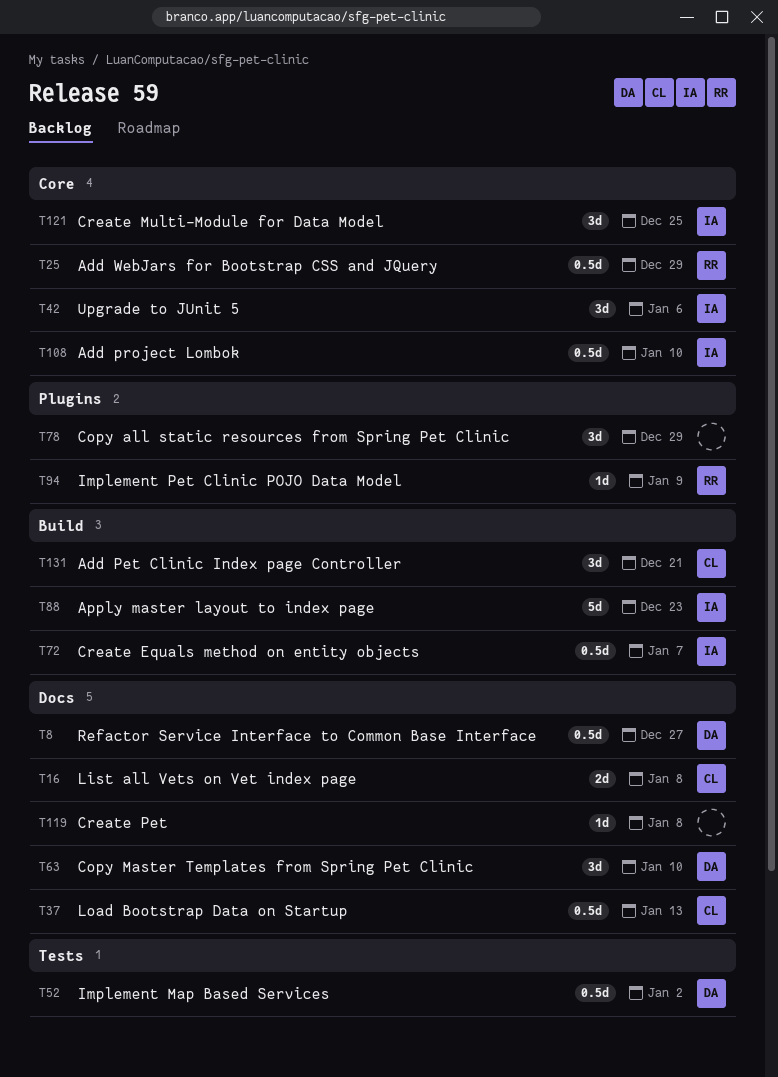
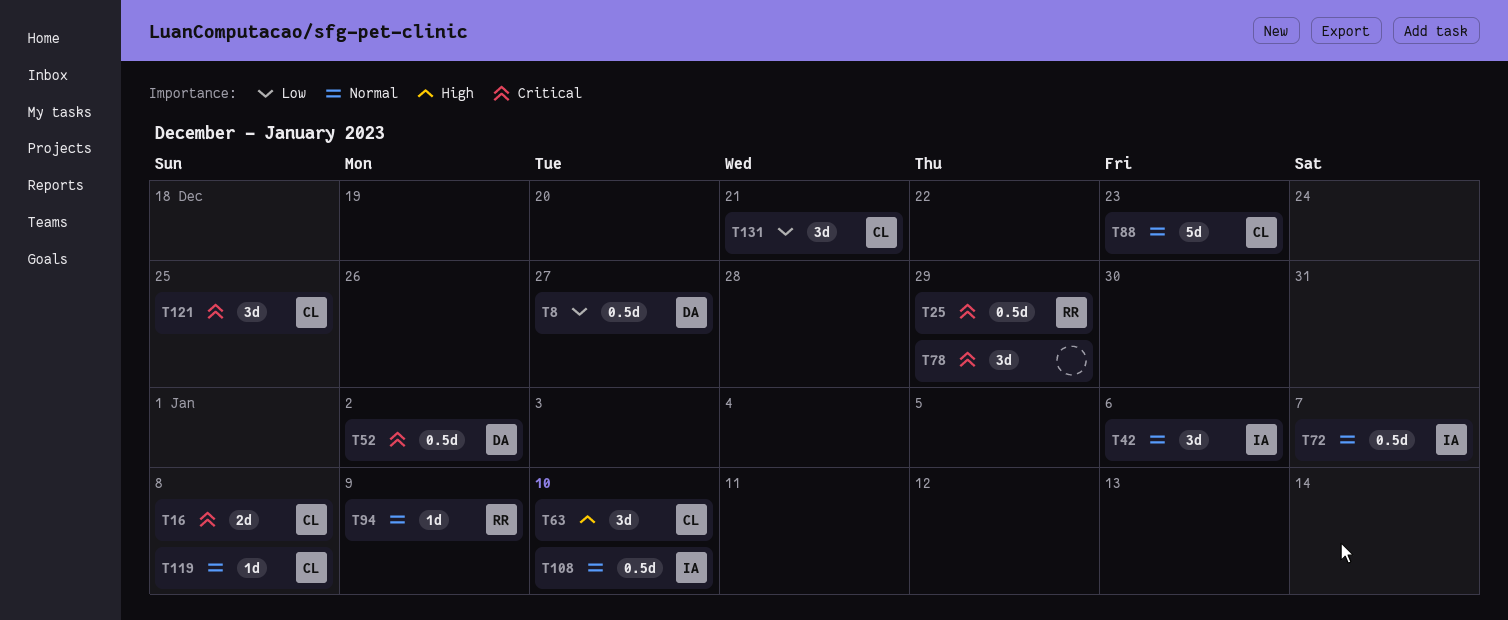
T37: present -> none
T63, owner: DA -> CL
T88, owner: IA -> CL
T119, owner: none -> CL
T121, owner: IA -> CL

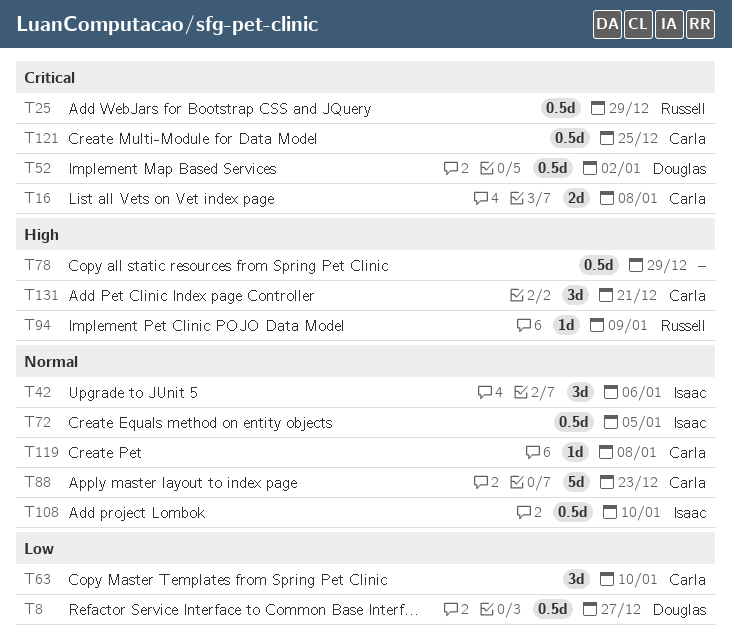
T63, priority: High -> Low
T72, due: Jan 7 -> Jan 5
T78, priority: Critical -> High
T78, estimate: 3d -> 0.5d
T94, priority: Normal -> High
T121, estimate: 3d -> 0.5d
T131, priority: Low -> High

